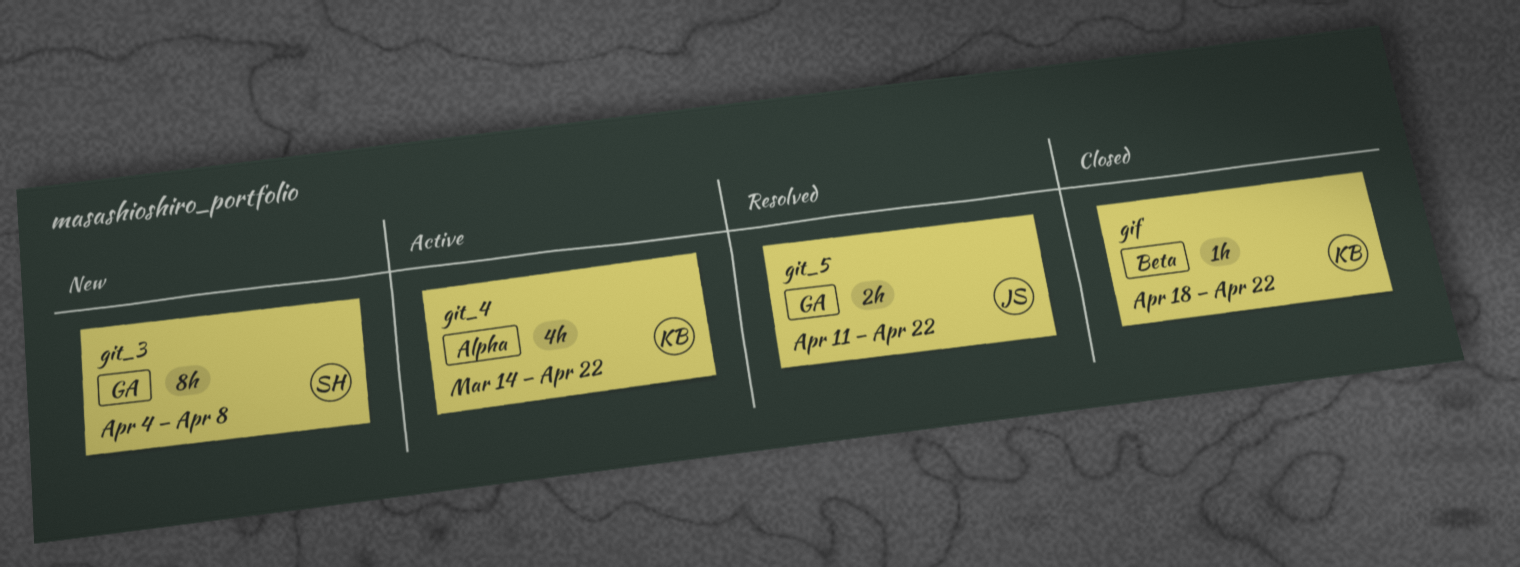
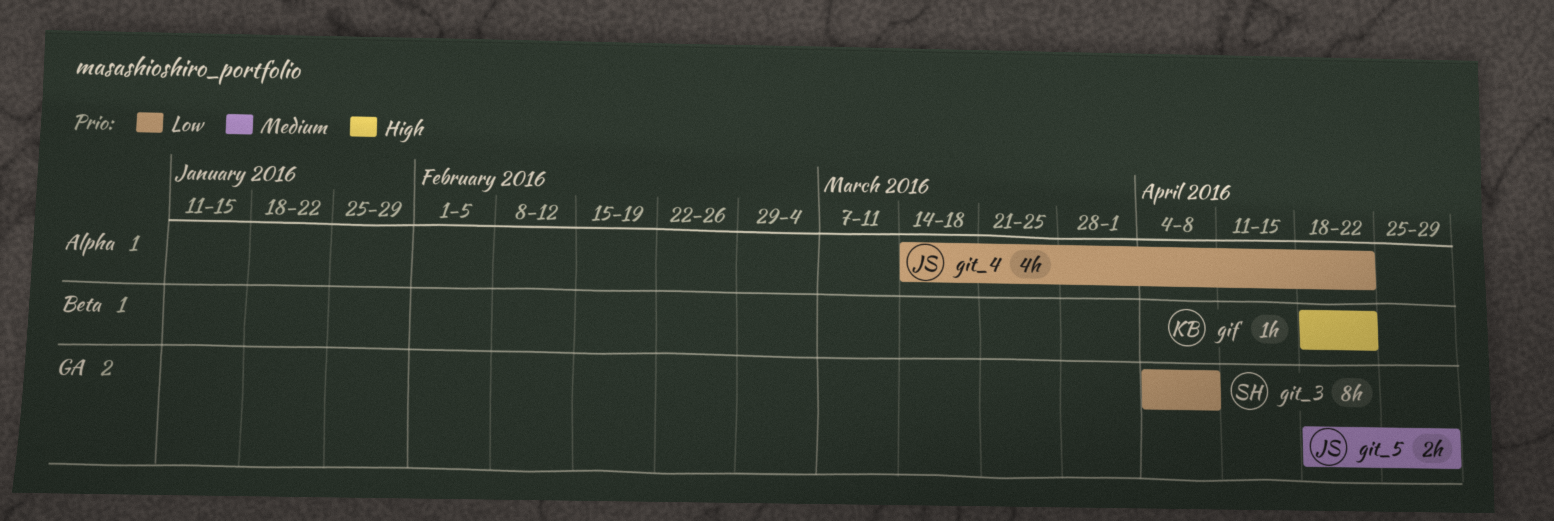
git_4, owner: KB -> JS
git_5, start: Apr 11 -> Apr 18
git_5, due: Apr 22 -> Apr 29

